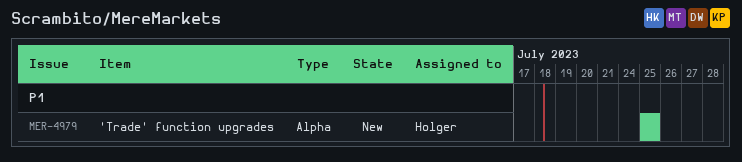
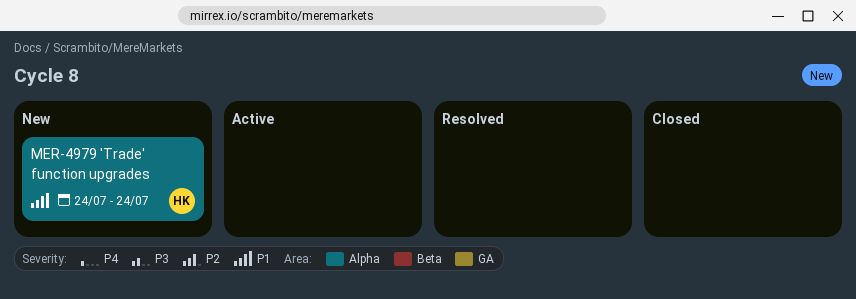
MER-4979, start: Jul 25 -> Jul 24
MER-4979, due: Jul 25 -> Jul 24

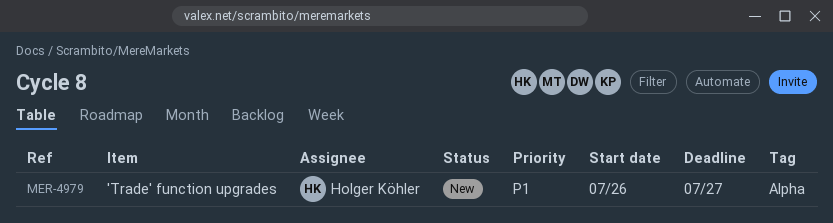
MER-4979, start: Jul 24 -> Jul 26
MER-4979, due: Jul 24 -> Jul 27

